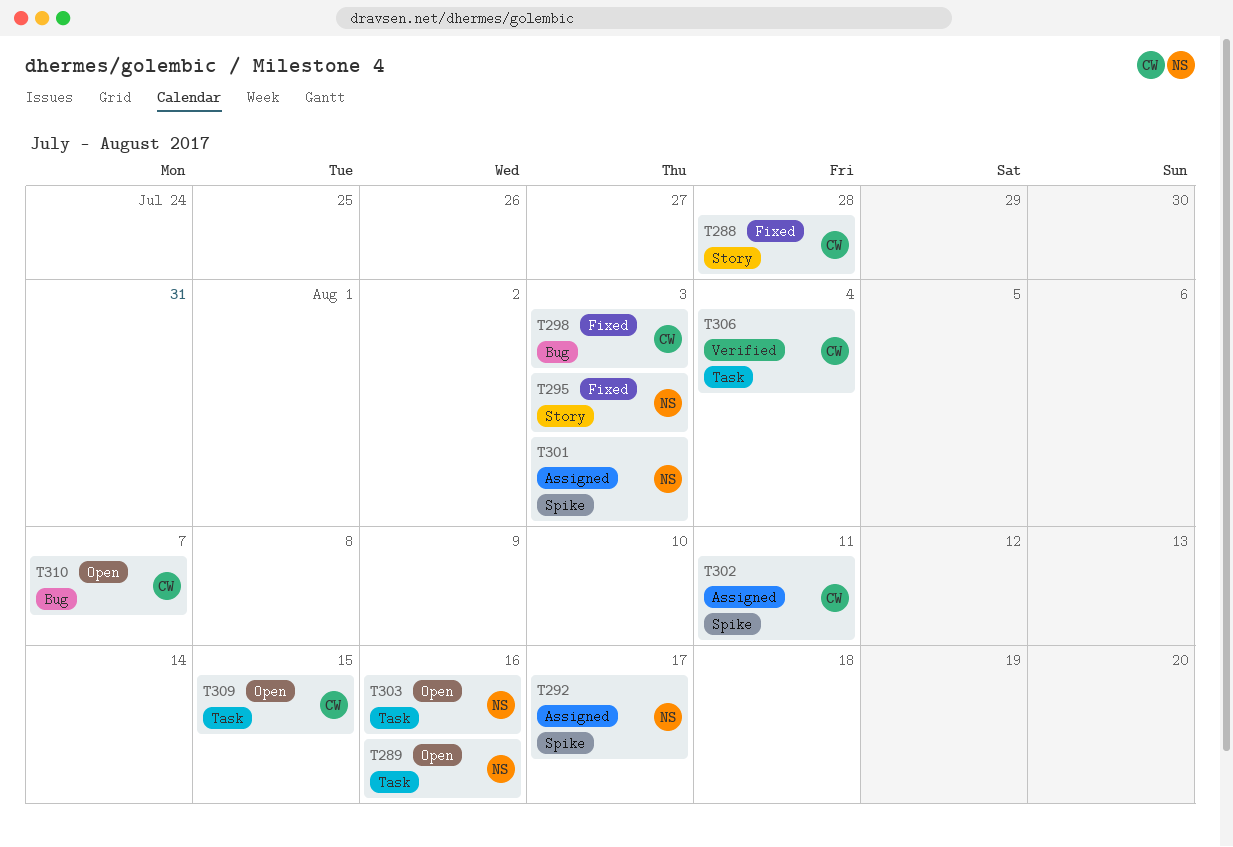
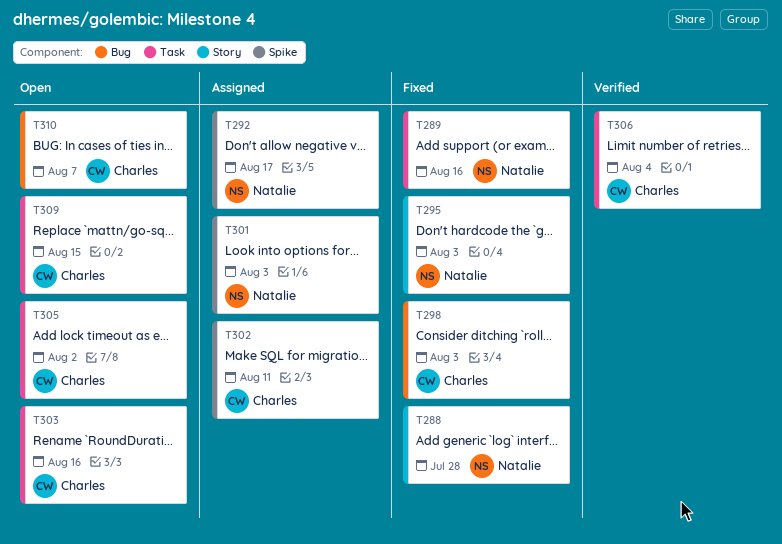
T288, owner: Charles -> Natalie
T289, status: Open -> Fixed
T303, owner: Natalie -> Charles
T305: none -> present

